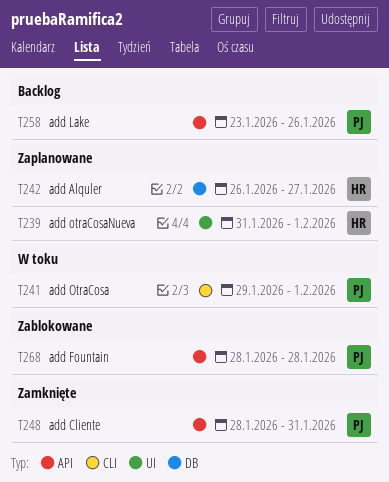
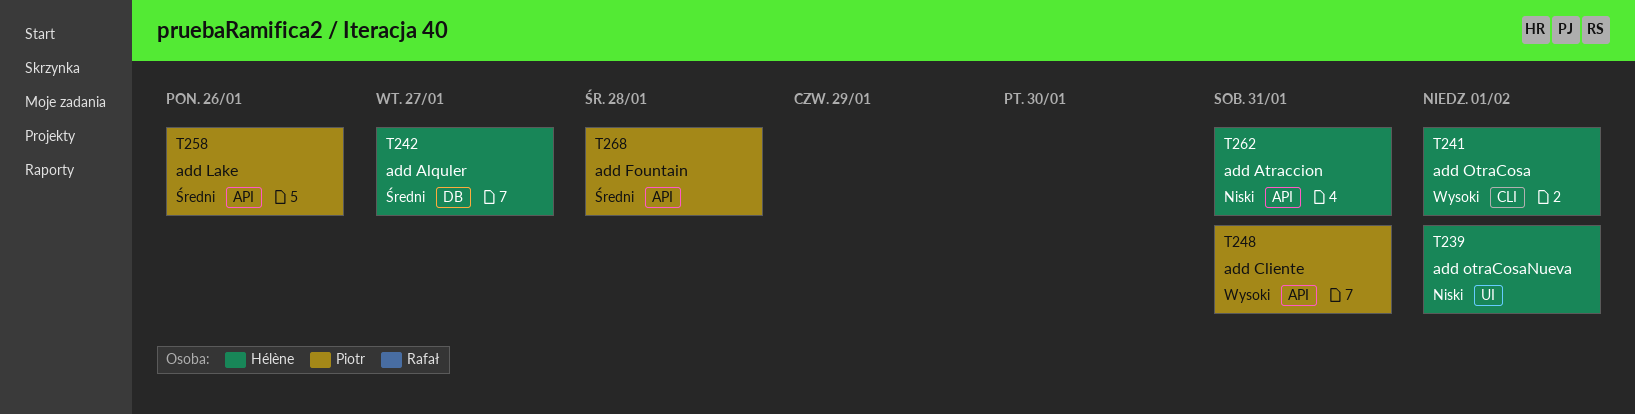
T241, owner: Piotr -> Hélène
T262: none -> present

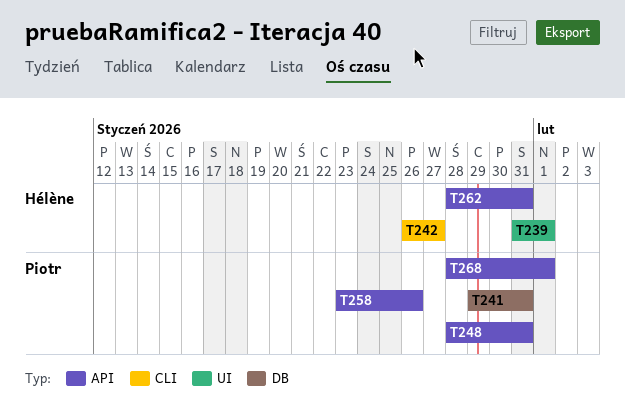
T241, owner: Hélène -> Piotr
T241, label: CLI -> DB
T241, due: Feb 1 -> Jan 31
T242, label: DB -> CLI
T268, due: Jan 28 -> Feb 1

